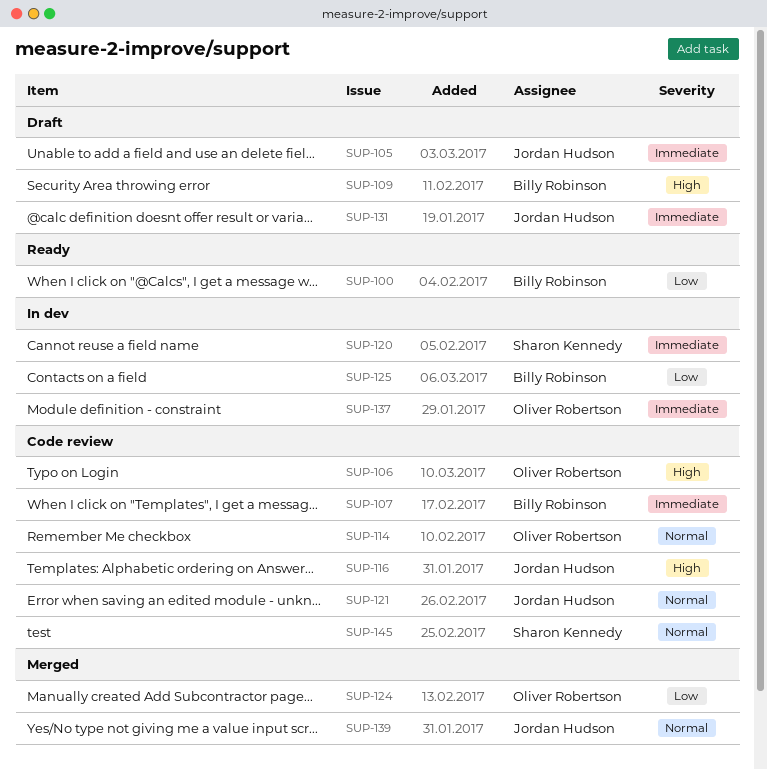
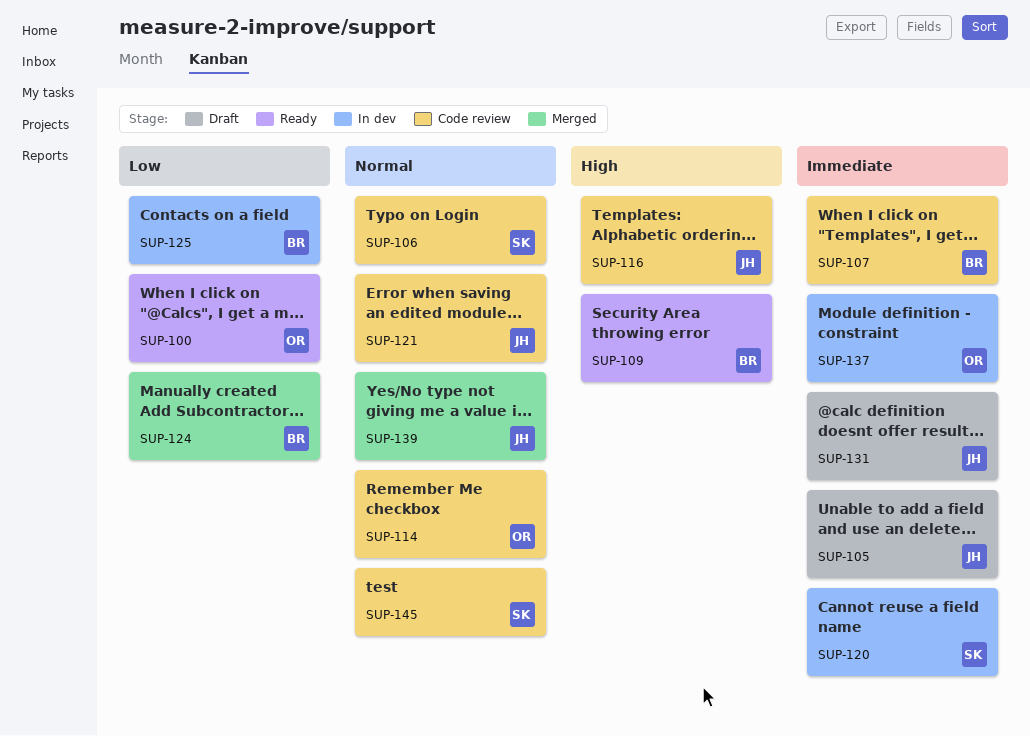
SUP-100, owner: Billy Robinson -> Oliver Robertson
SUP-106, owner: Oliver Robertson -> Sharon Kennedy
SUP-106, priority: High -> Normal
SUP-109, status: Draft -> Ready
SUP-124, owner: Oliver Robertson -> Billy Robinson

